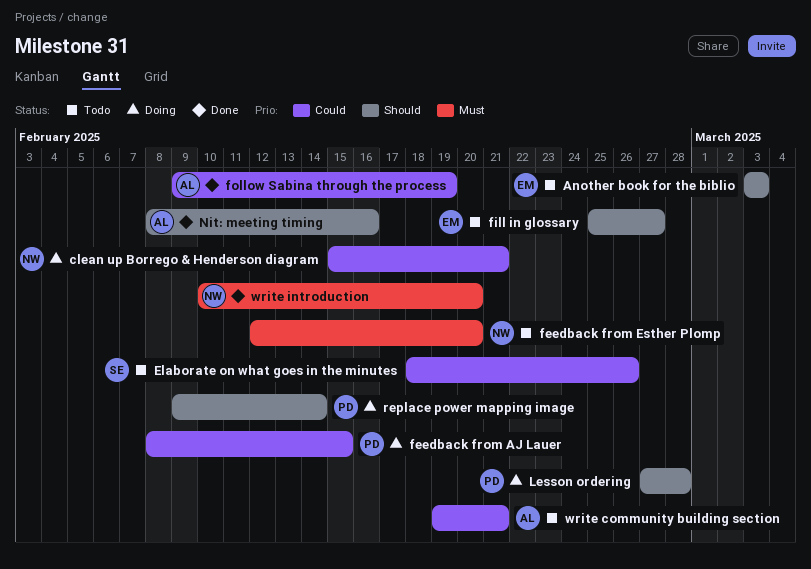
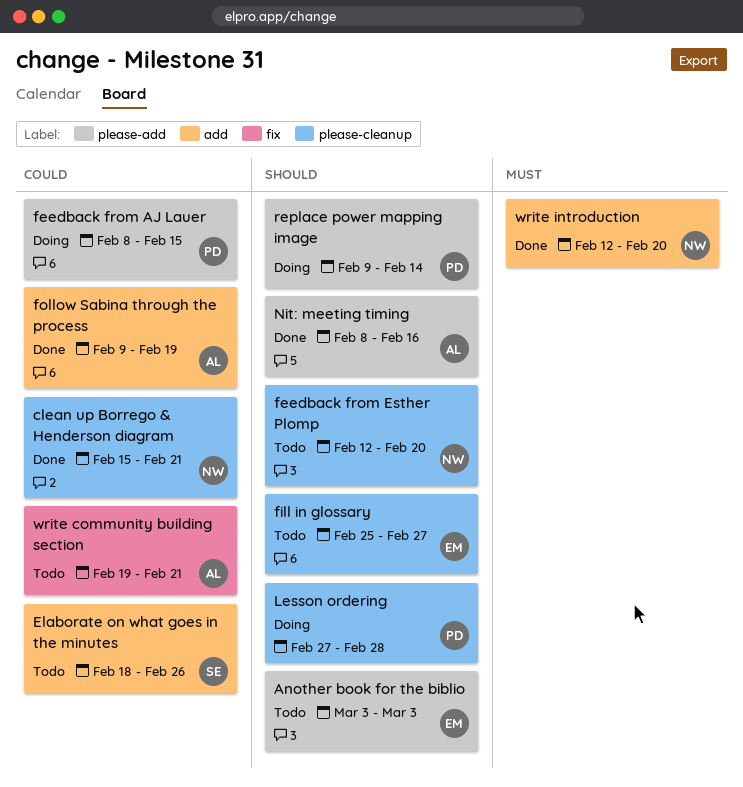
clean up Borrego & Henderson diagram, status: Doing -> Done
feedback from Esther Plomp, priority: Must -> Should
write introduction, start: Feb 10 -> Feb 12

